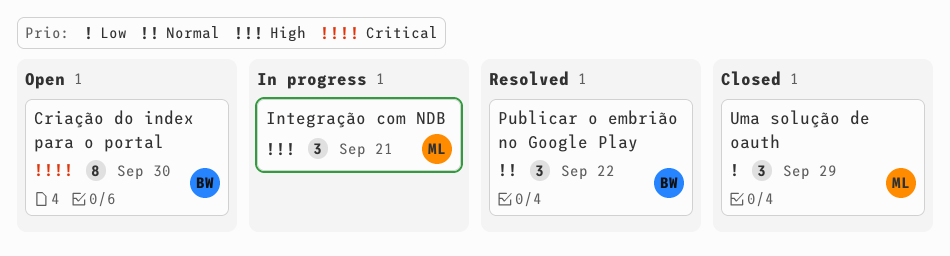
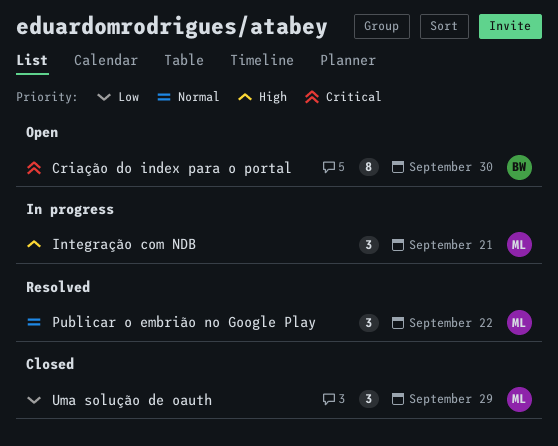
Publicar o embrião no Google Play, owner: BW -> ML

